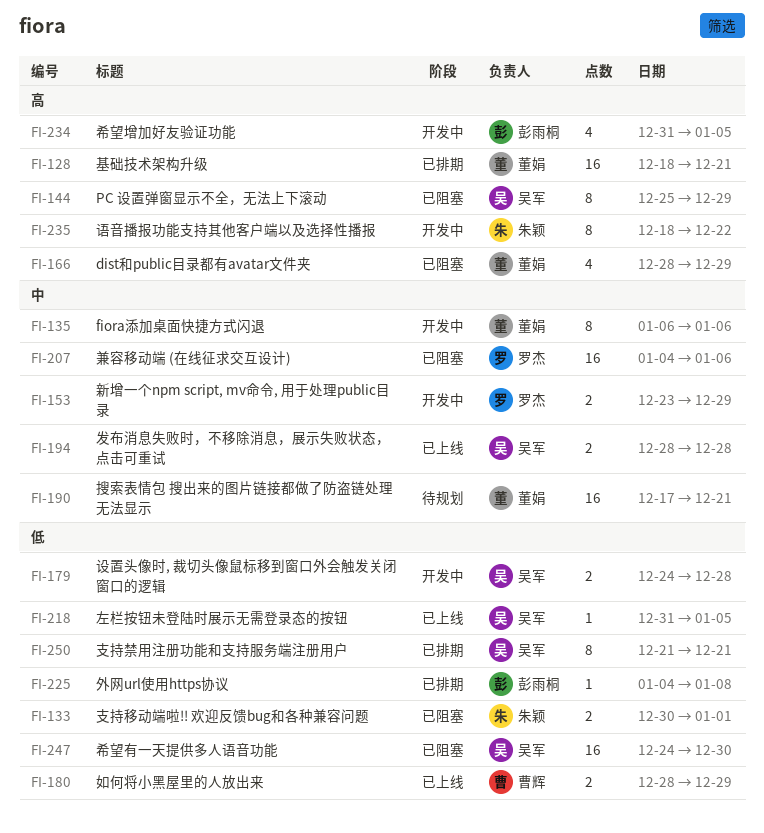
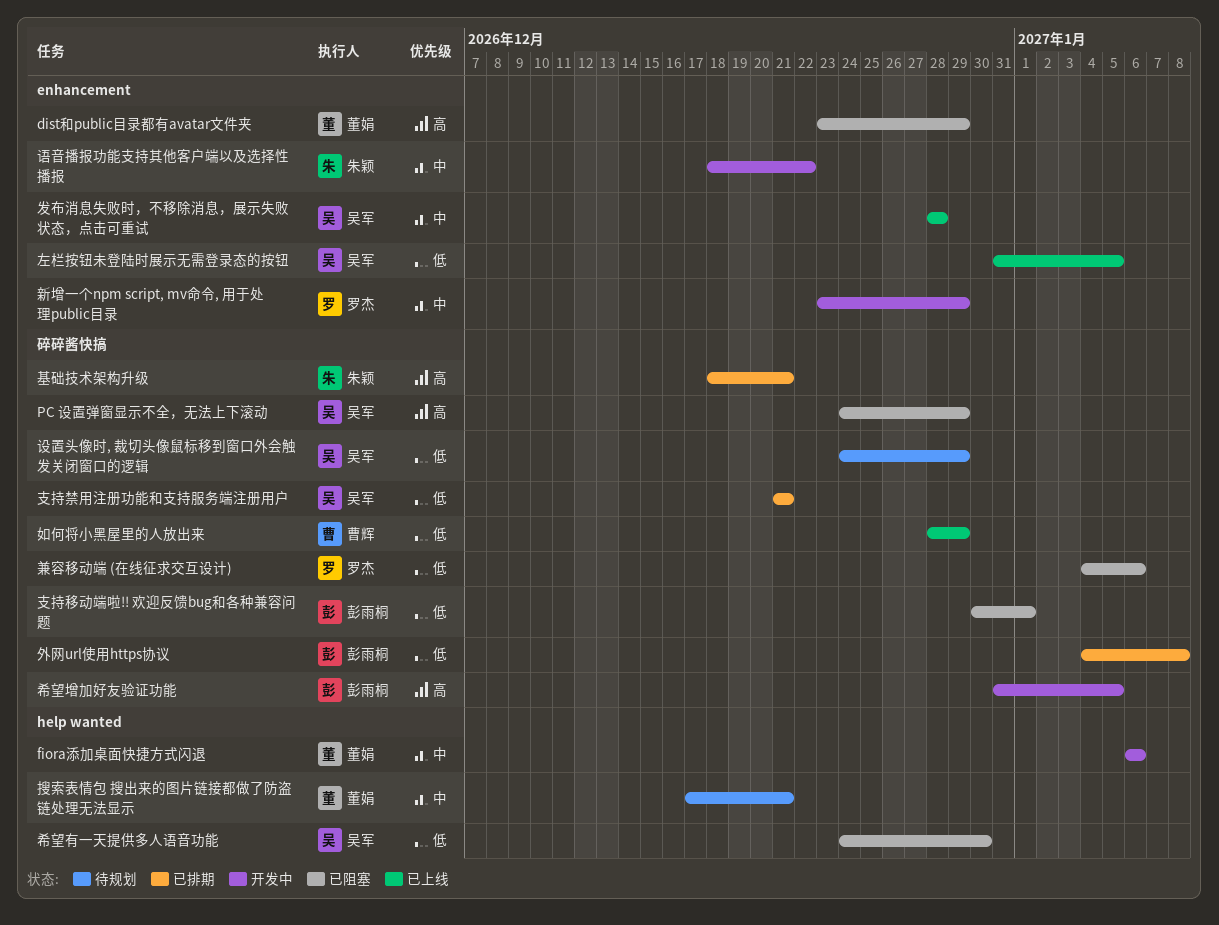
dist和public目录都有avatar文件夹, start: Dec 28 -> Dec 23
PC 设置弹窗显示不全，无法上下滚动, start: Dec 25 -> Dec 24
兼容移动端 (在线征求交互设计), priority: 中 -> 低
基础技术架构升级, owner: 董娟 -> 朱颖
支持移动端啦!! 欢迎反馈bug和各种兼容问题, owner: 朱颖 -> 彭雨桐
设置头像时, 裁切头像鼠标移到窗口外会触发关闭窗口的逻辑, status: 开发中 -> 待规划
设置头像时, 裁切头像鼠标移到窗口外会触发关闭窗口的逻辑, due: Dec 28 -> Dec 29
语音播报功能支持其他客户端以及选择性播报, priority: 高 -> 中

